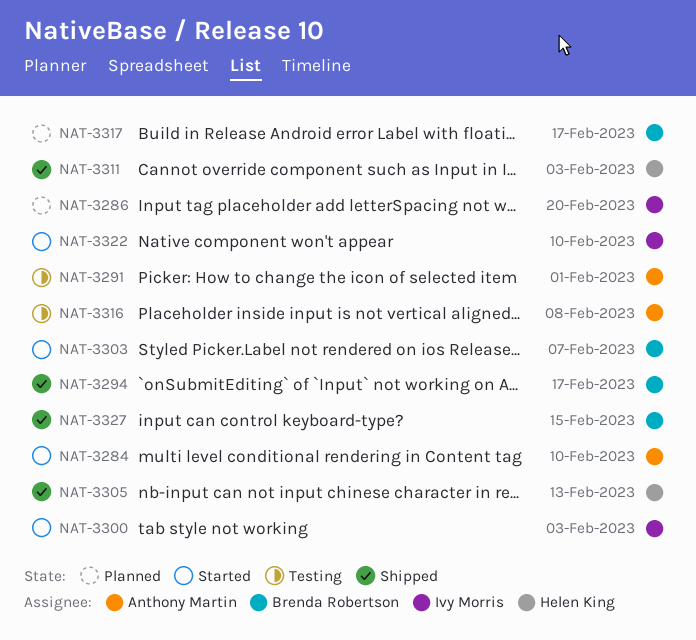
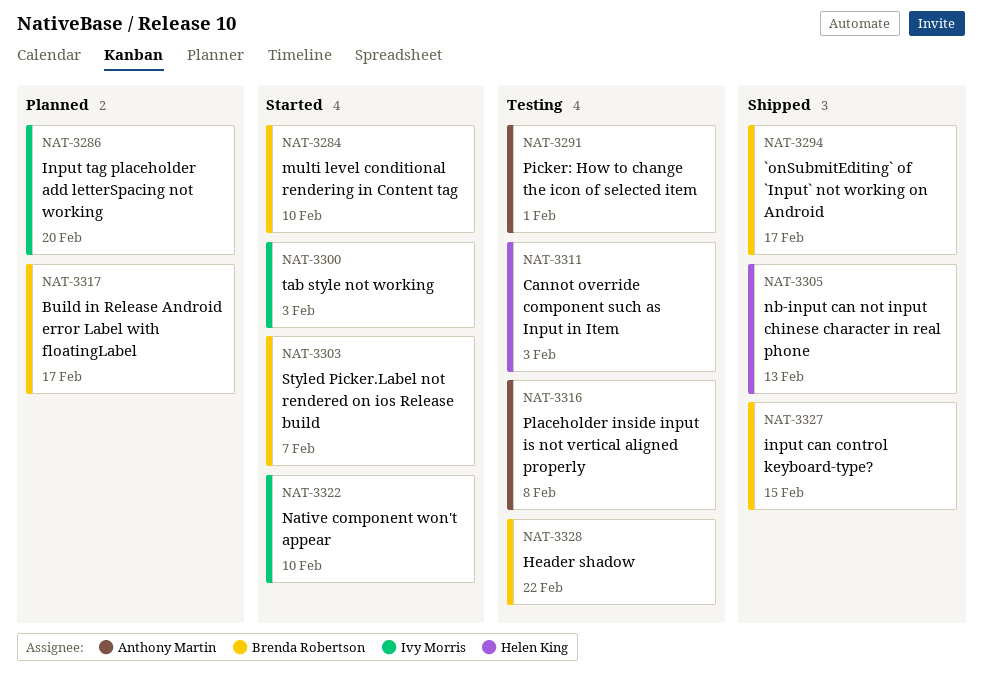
NAT-3284, owner: Anthony Martin -> Brenda Robertson
NAT-3311, status: Shipped -> Testing
NAT-3328: none -> present

